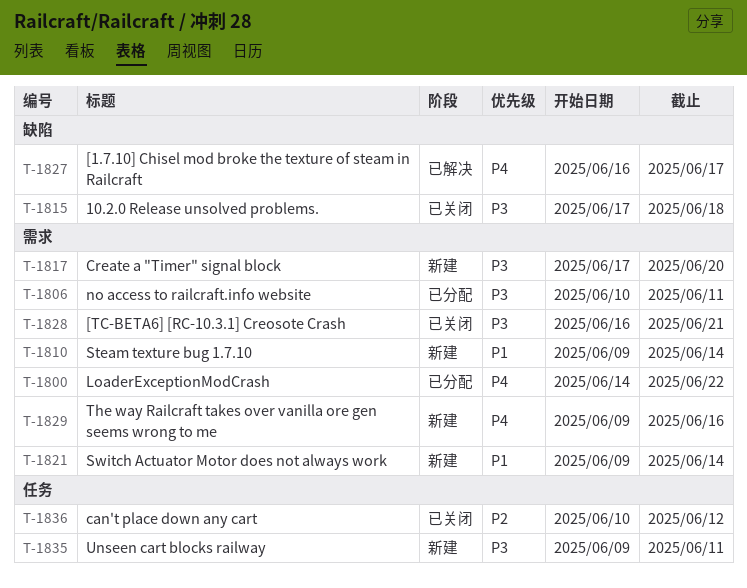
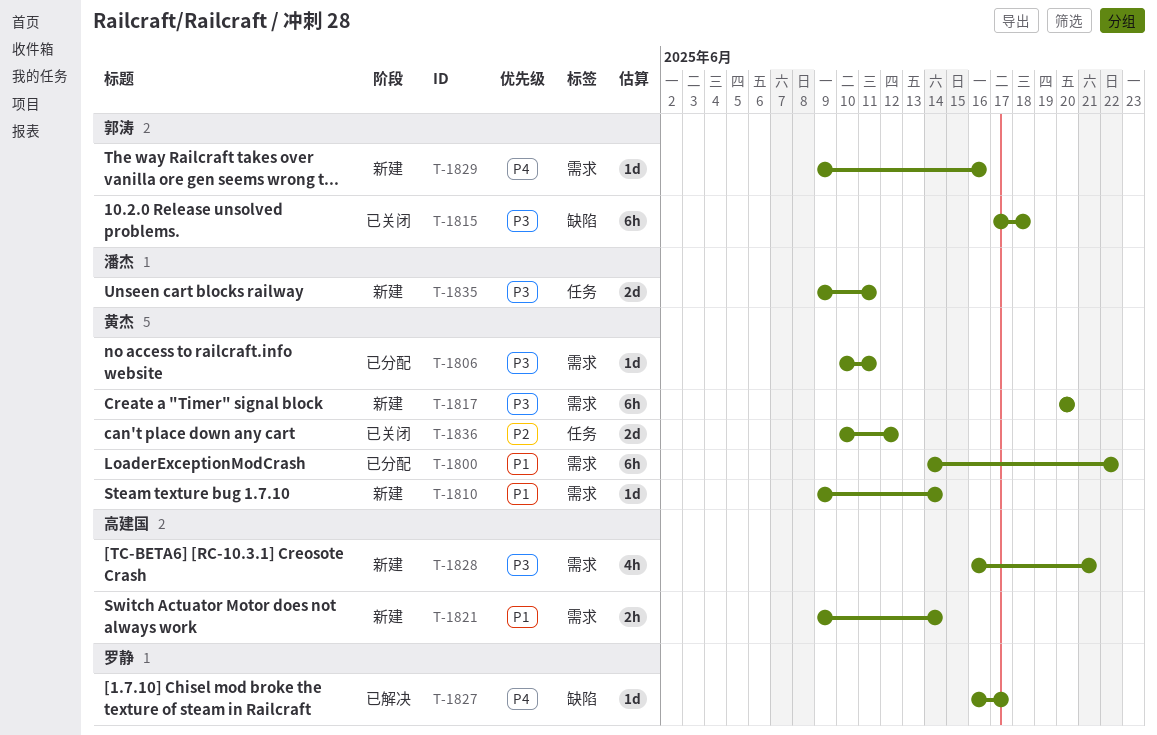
T-1800, priority: P4 -> P1
T-1817, start: Jun 17 -> Jun 20
T-1828, status: 已关闭 -> 新建

